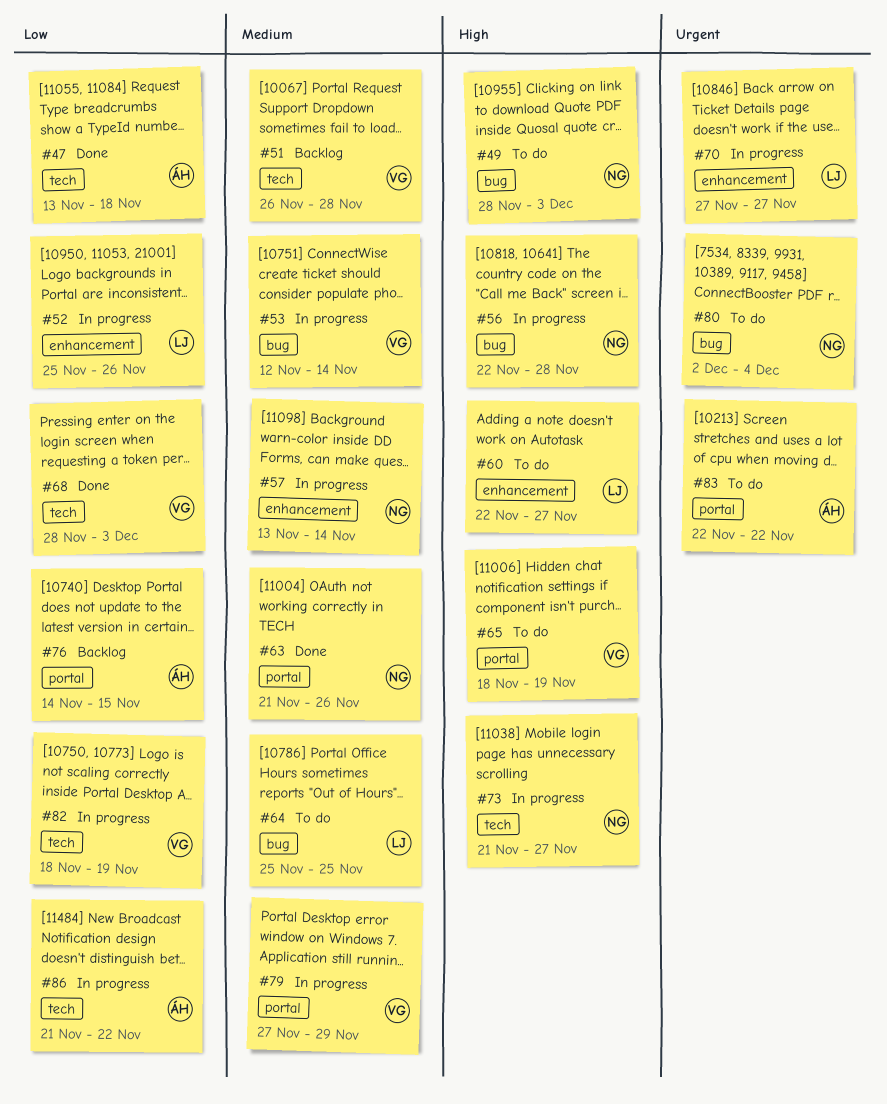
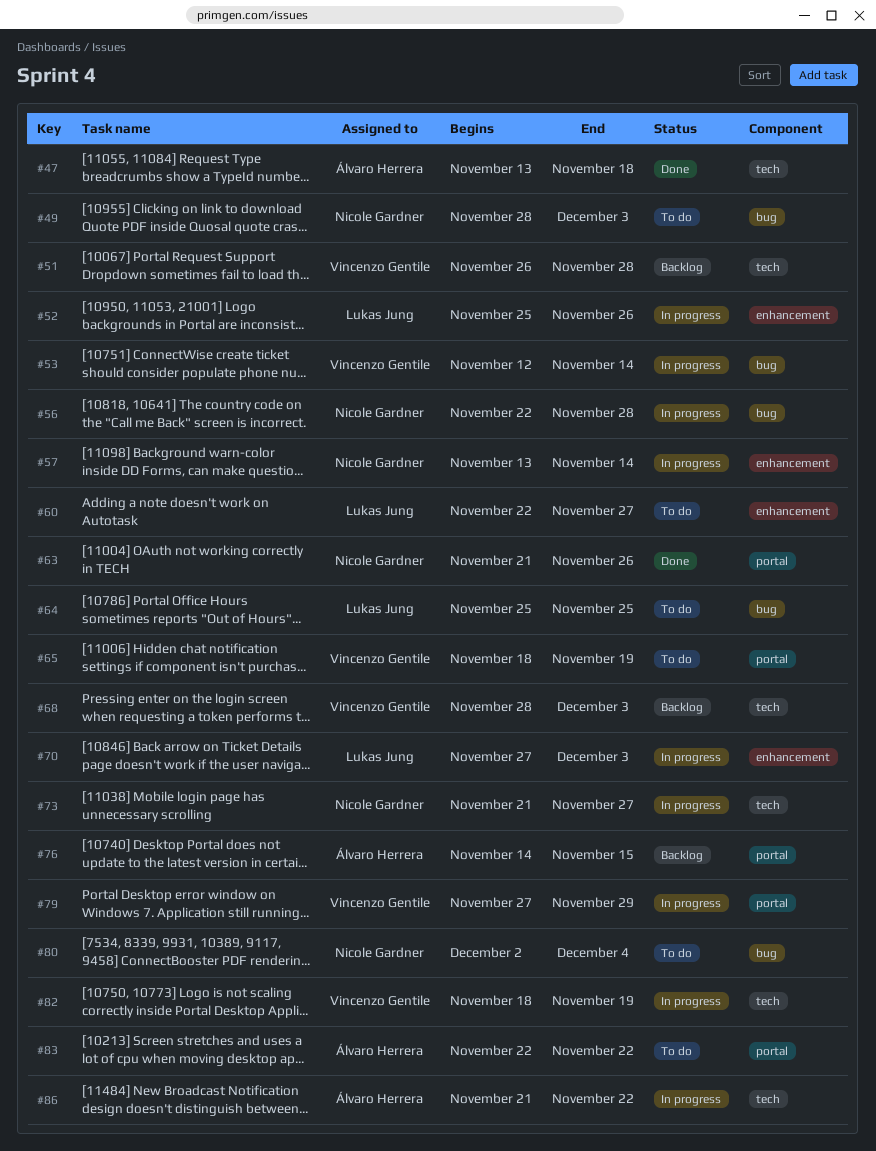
#68, status: Done -> Backlog
#70, due: Nov 27 -> Dec 3

